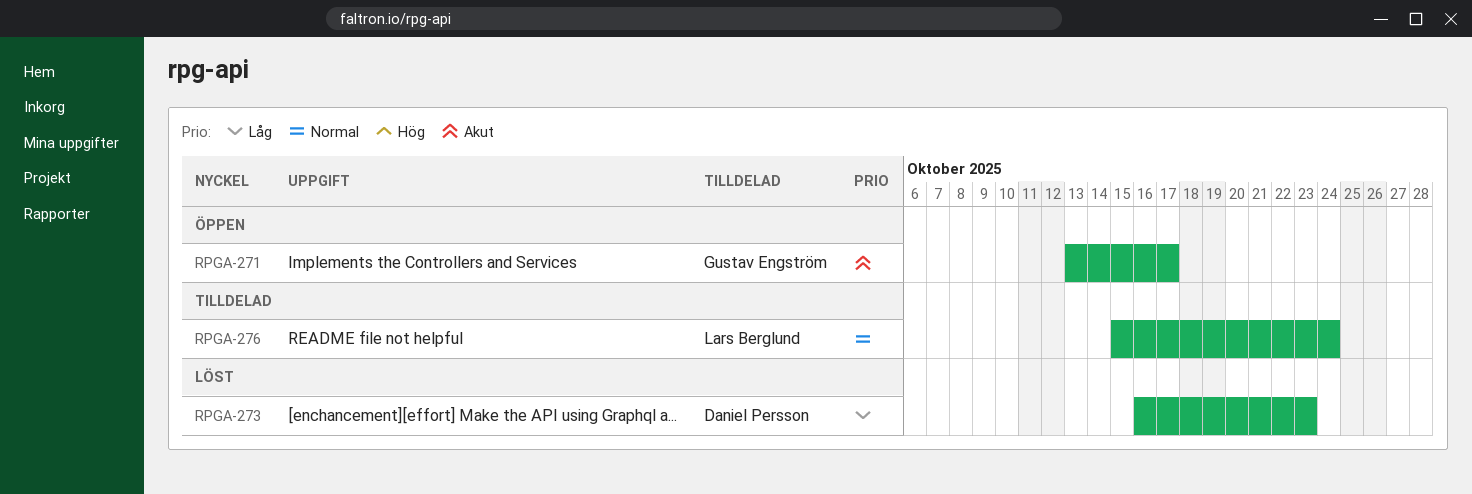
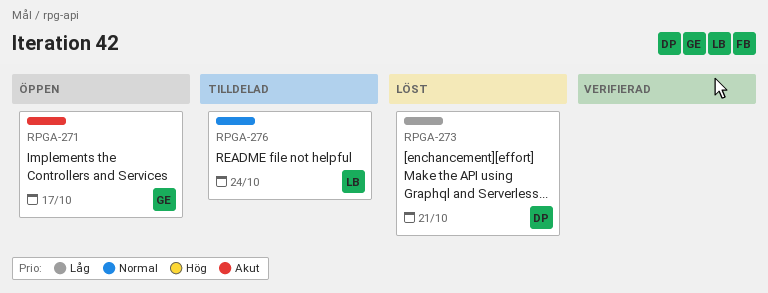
RPGA-273, due: Oct 23 -> Oct 21

